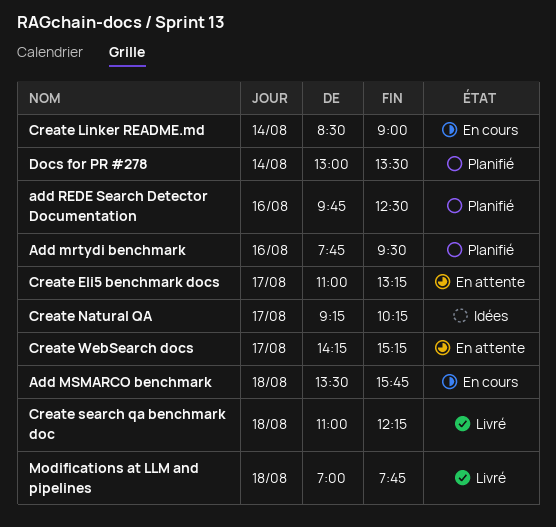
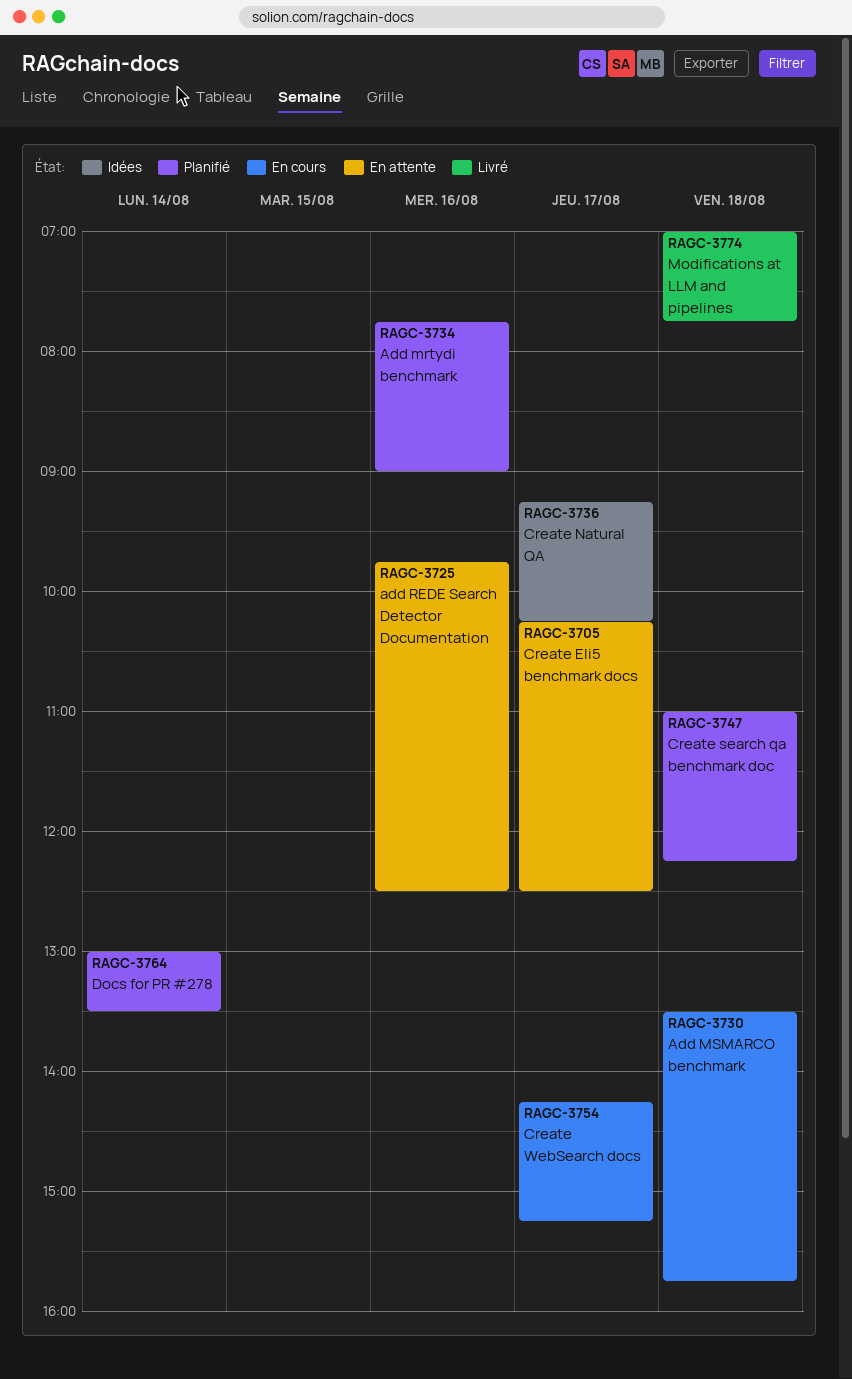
Add mrtydi benchmark, ends: 09:30 -> 09:00
add REDE Search Detector Documentation, status: Planifié -> En attente
Create Eli5 benchmark docs, begins: 11:00 -> 10:15
Create Eli5 benchmark docs, ends: 13:15 -> 12:30
Create Linker README.md: present -> none
Create search qa benchmark doc, status: Livré -> Planifié
Create WebSearch docs, status: En attente -> En cours

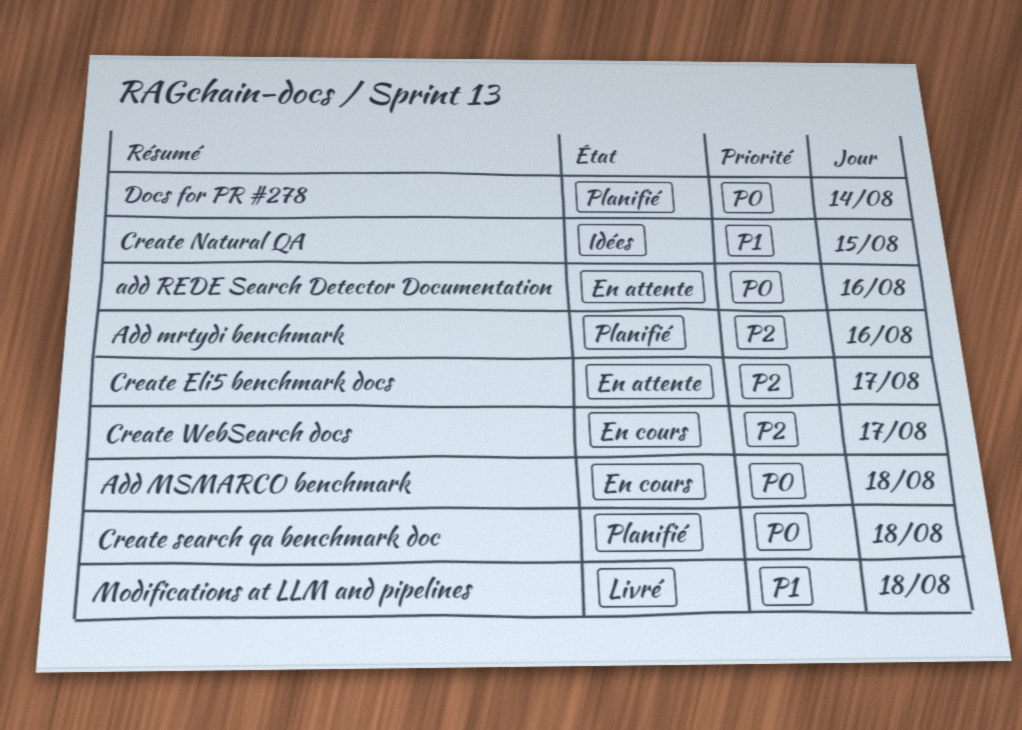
Create Natural QA, day: Aug 17 -> Aug 15

